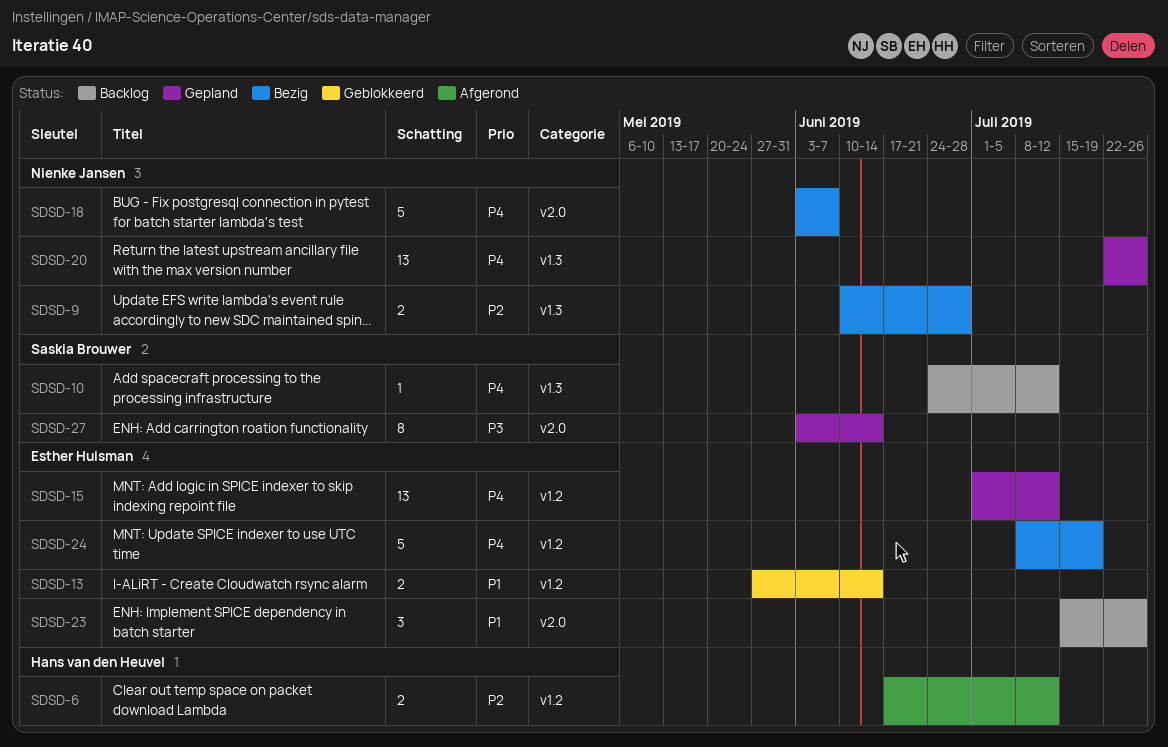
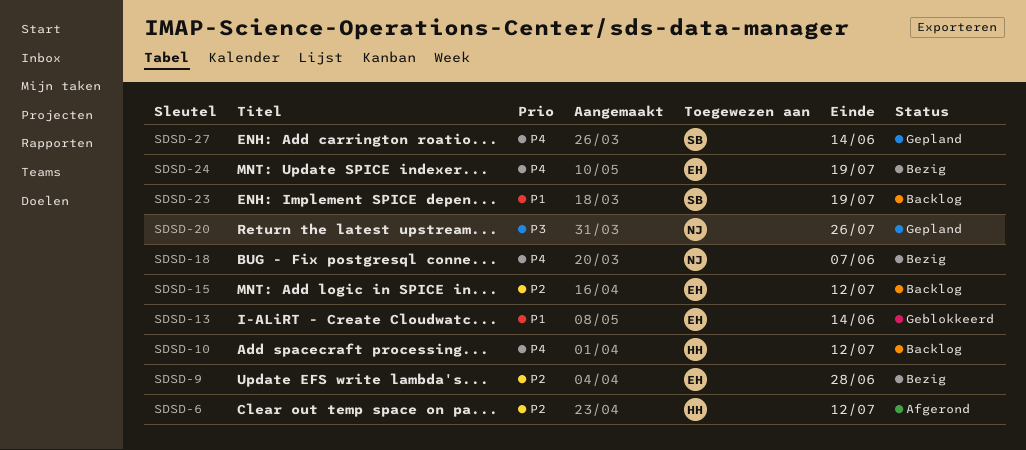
SDSD-9, owner: Nienke Jansen -> Esther Huisman
SDSD-10, owner: Saskia Brouwer -> Hans van den Heuvel
SDSD-15, status: Gepland -> Backlog
SDSD-15, priority: P4 -> P2
SDSD-20, priority: P4 -> P3
SDSD-23, owner: Esther Huisman -> Saskia Brouwer
SDSD-23, due: Jul 26 -> Jul 19
SDSD-27, priority: P3 -> P4

